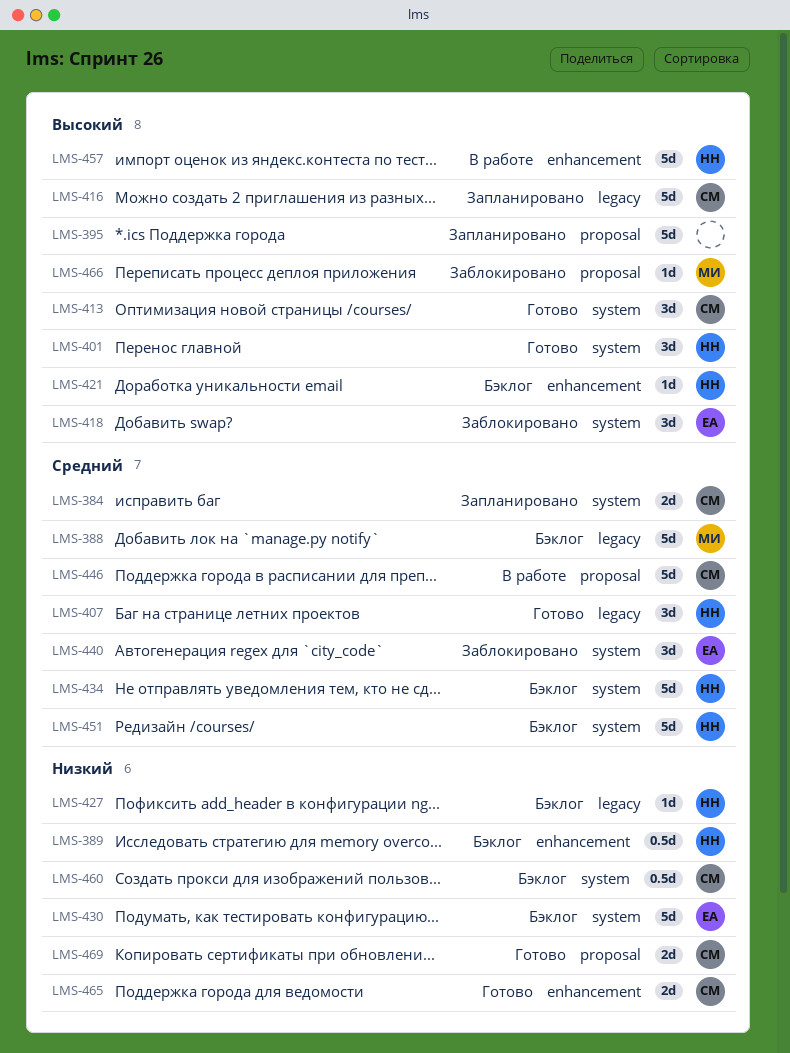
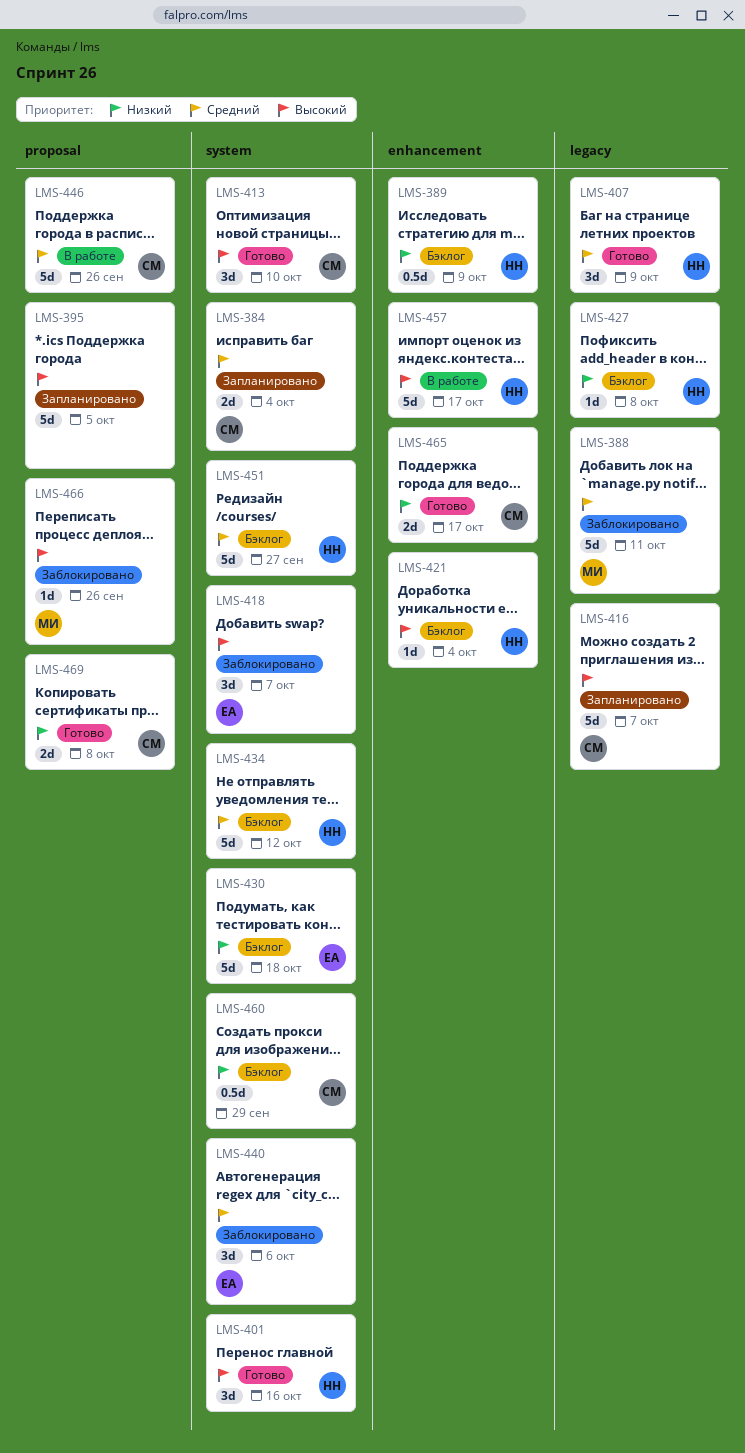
LMS-388, status: Бэклог -> Заблокировано

